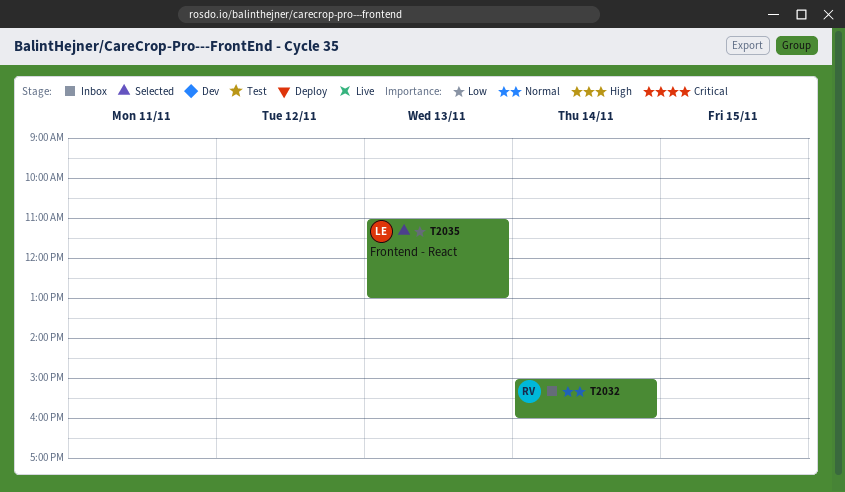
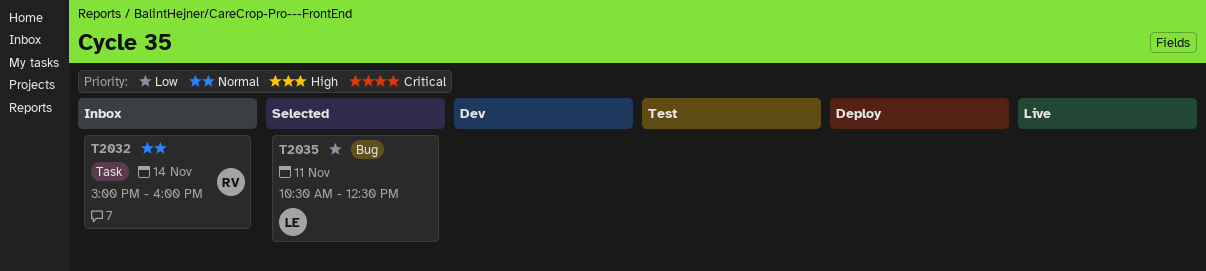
T2035, day: Nov 13 -> Nov 11
T2035, begins: 11:00 -> 10:30
T2035, ends: 13:00 -> 12:30

